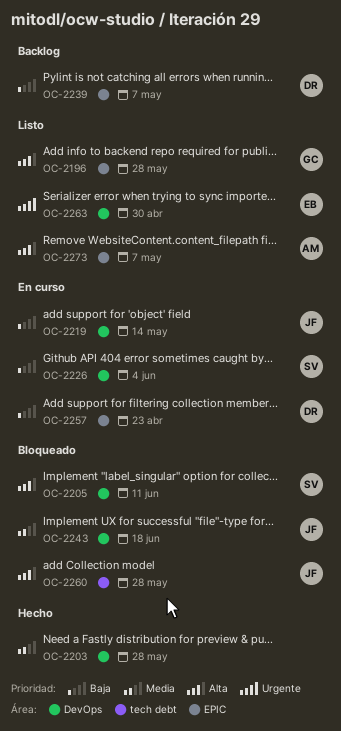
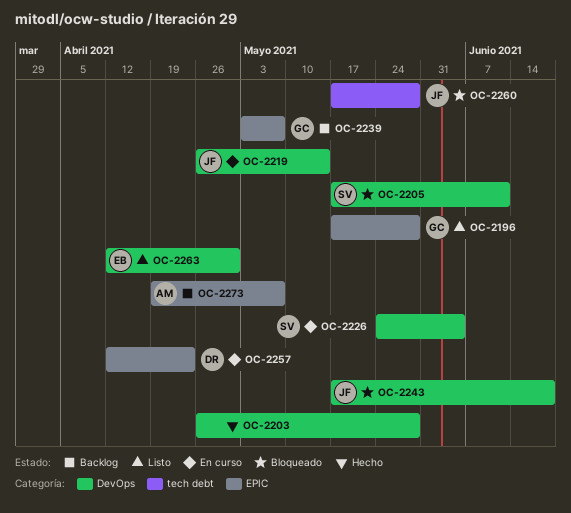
OC-2239, owner: DR -> GC
OC-2273, status: Listo -> Backlog

